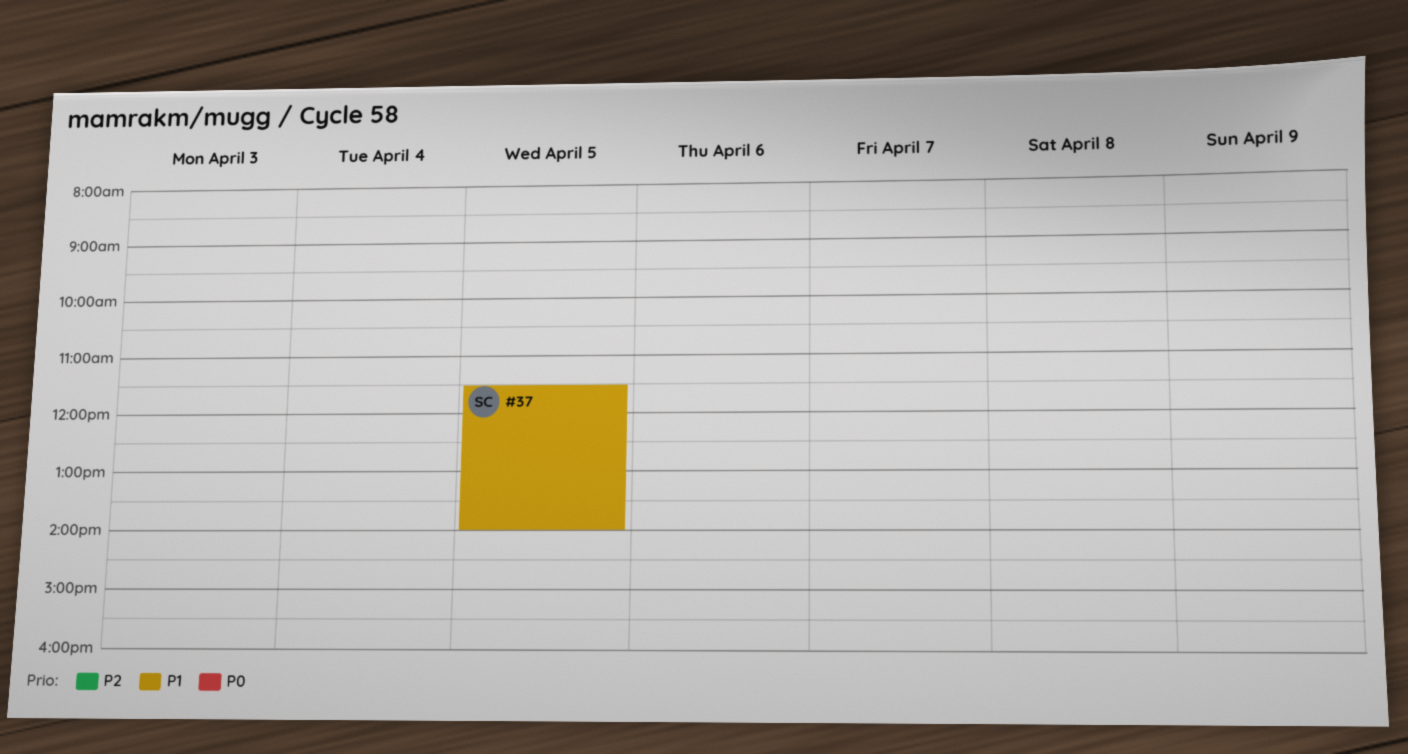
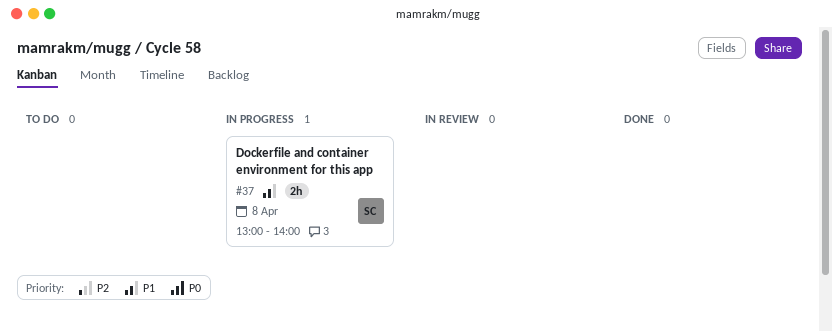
#37, day: Apr 5 -> Apr 8
#37, begins: 11:30 -> 13:00

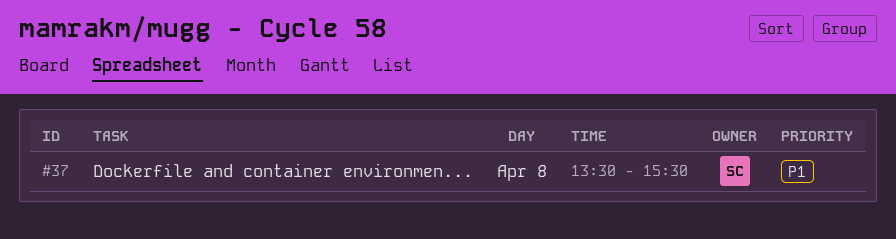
#37, begins: 13:00 -> 13:30
#37, ends: 14:00 -> 15:30

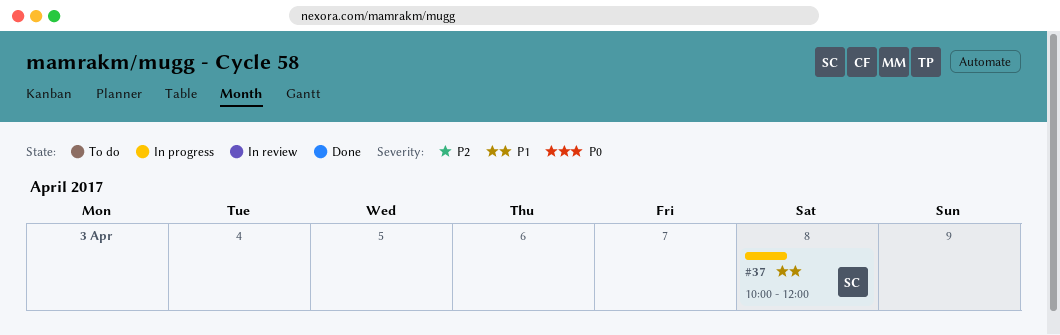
#37, begins: 13:30 -> 10:00
#37, ends: 15:30 -> 12:00

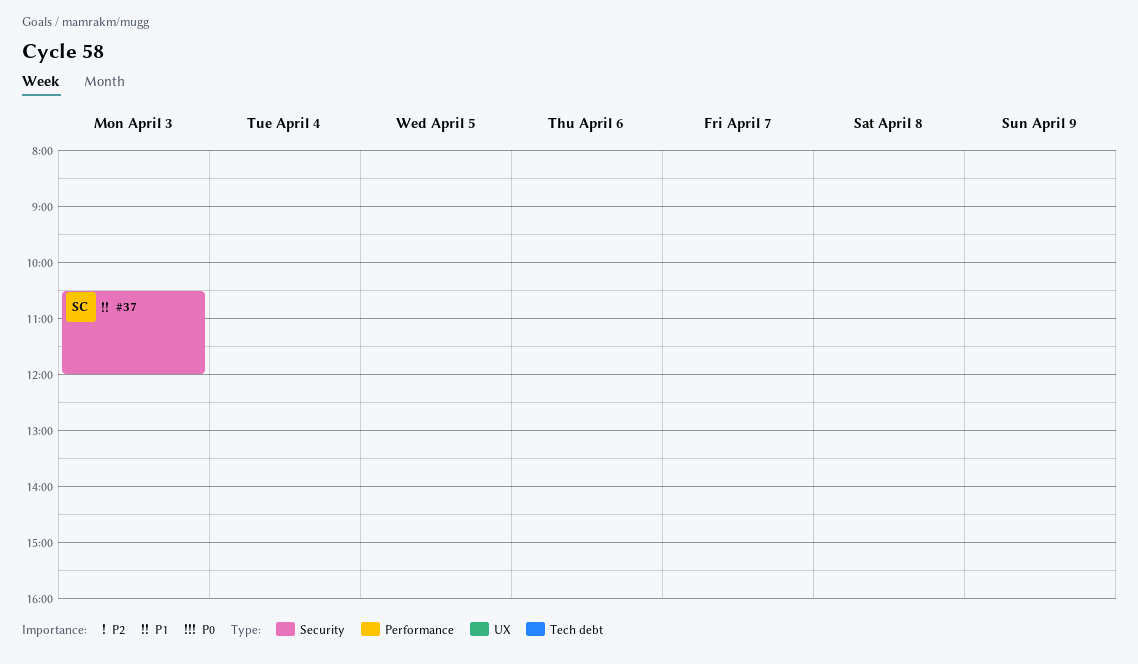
#37, day: Apr 8 -> Apr 3
#37, begins: 10:00 -> 10:30

